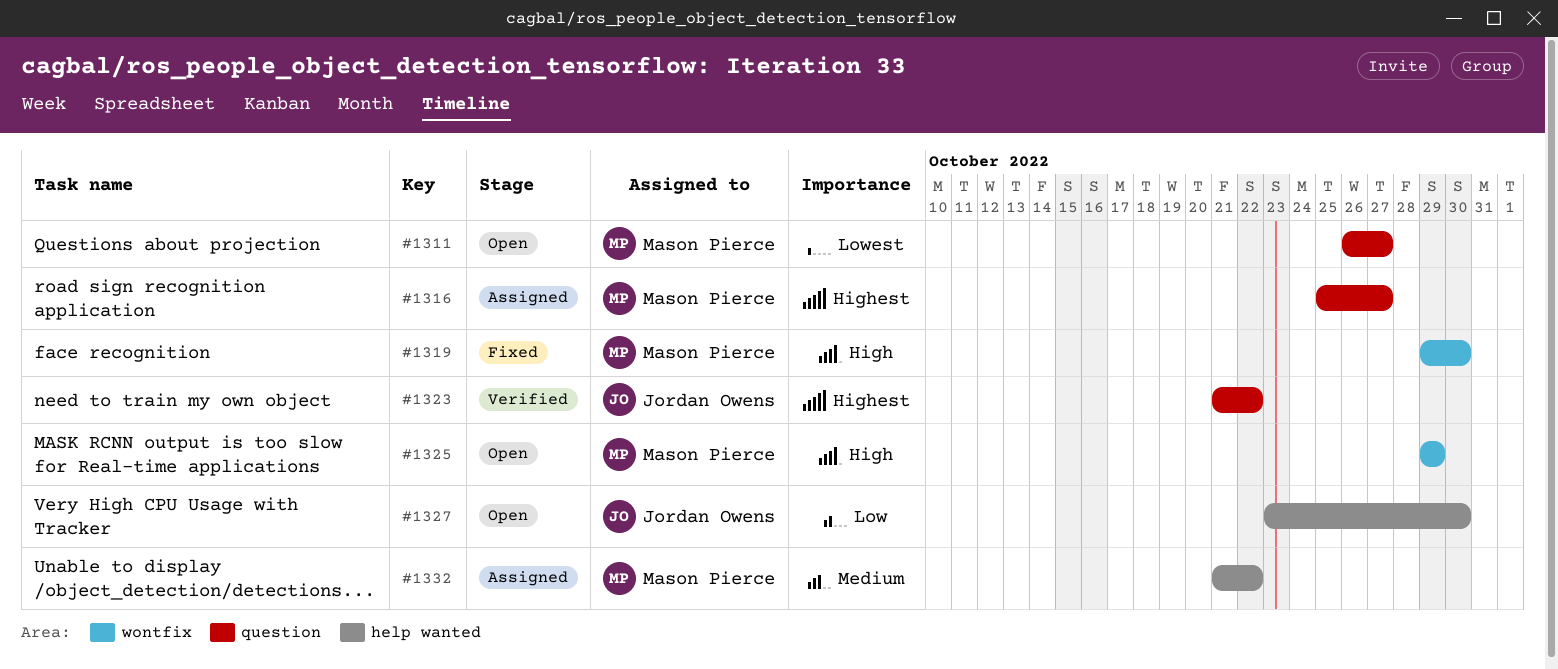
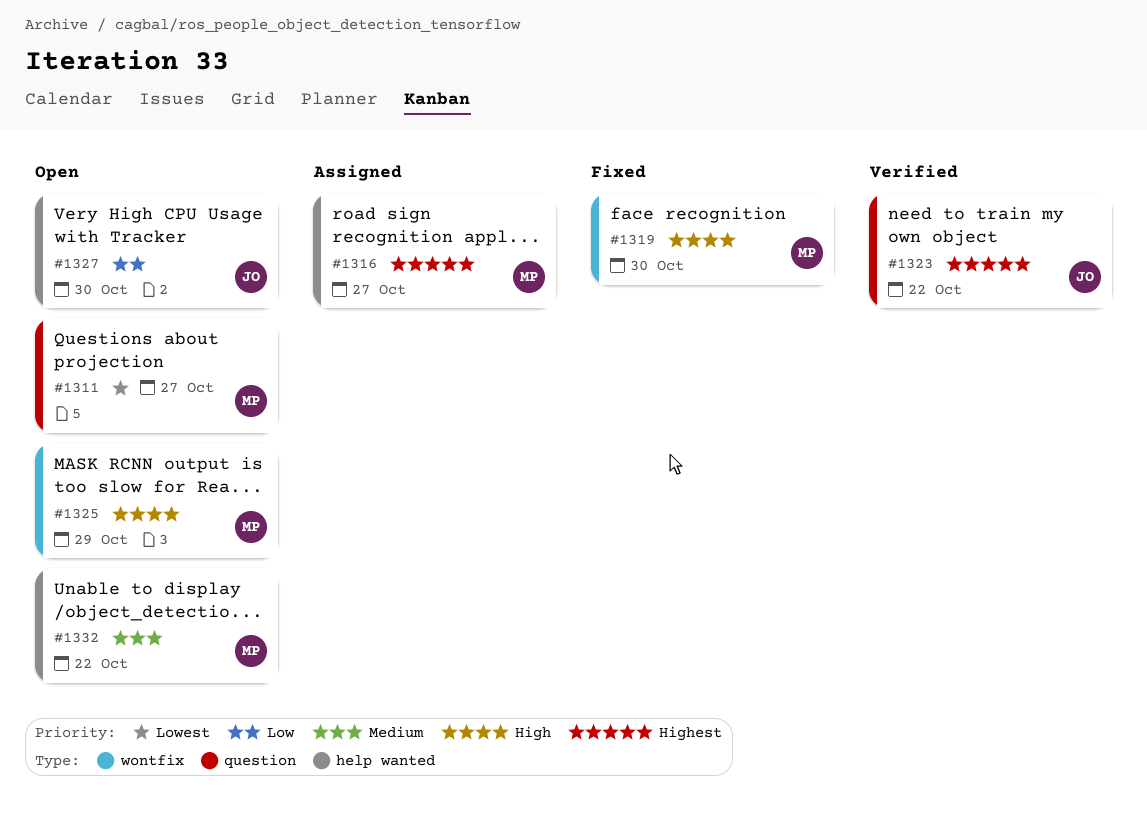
#1316, label: question -> help wanted
#1332, status: Assigned -> Open

